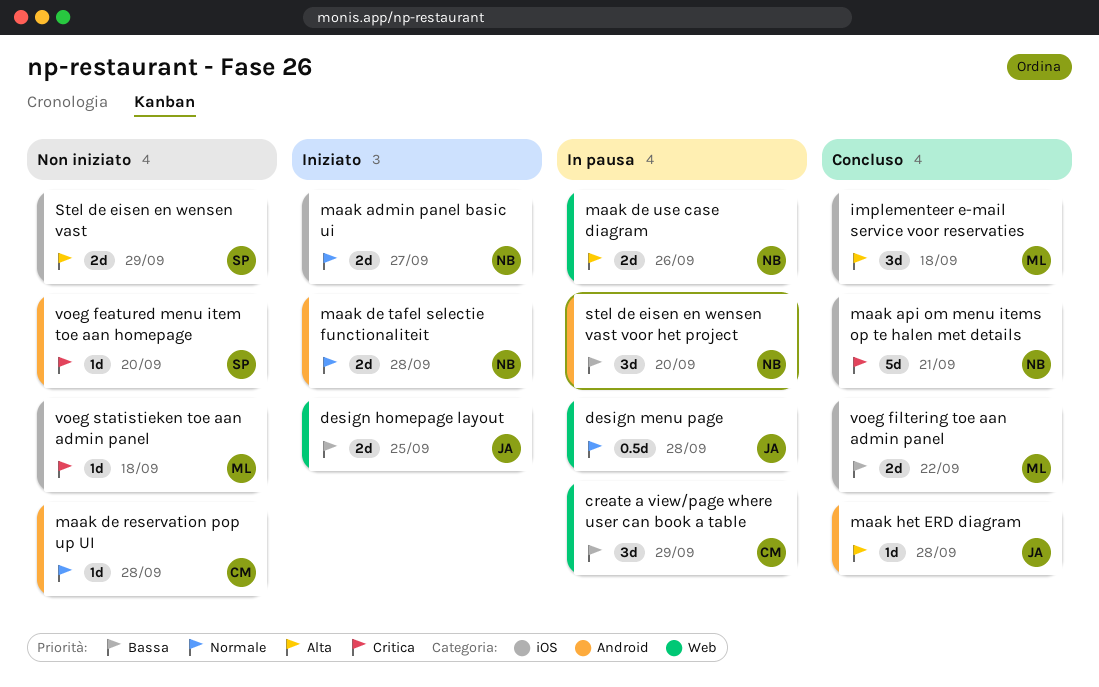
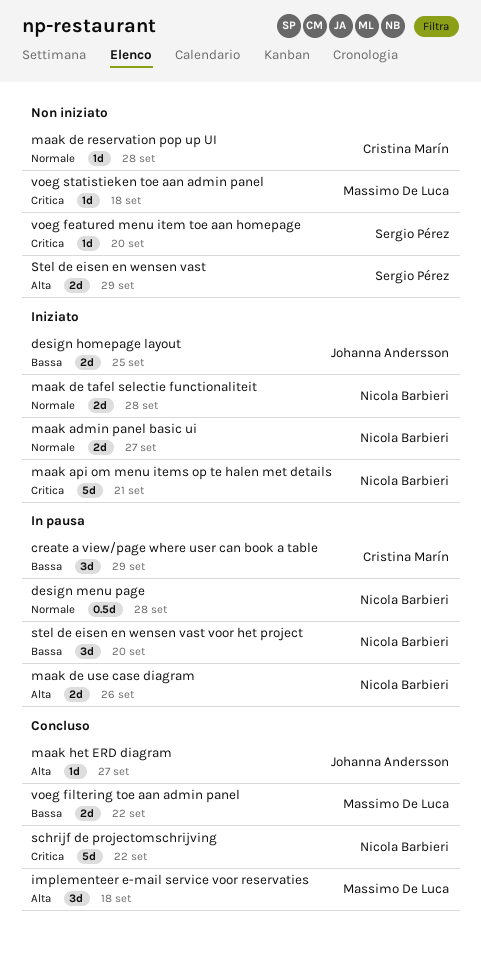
design menu page, owner: Johanna Andersson -> Nicola Barbieri
maak api om menu items op te halen met details, status: Concluso -> Iniziato
maak het ERD diagram, due: Sep 28 -> Sep 27
schrijf de projectomschrijving: none -> present

